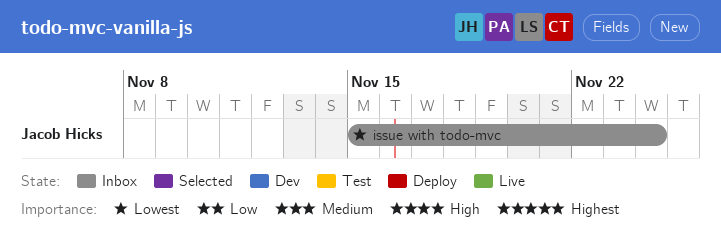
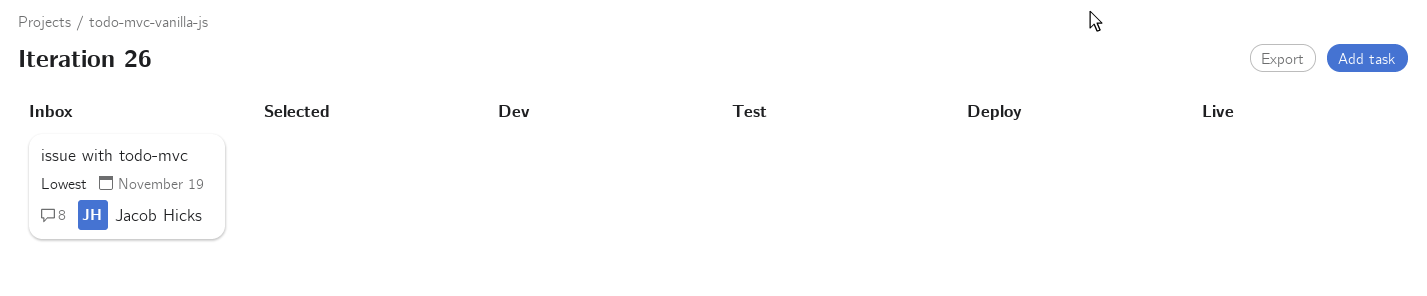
issue with todo-mvc, due: Nov 24 -> Nov 19

